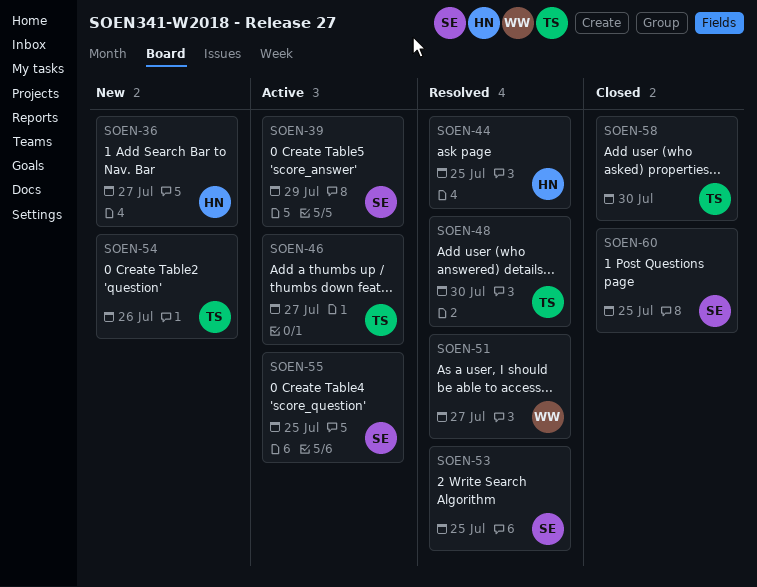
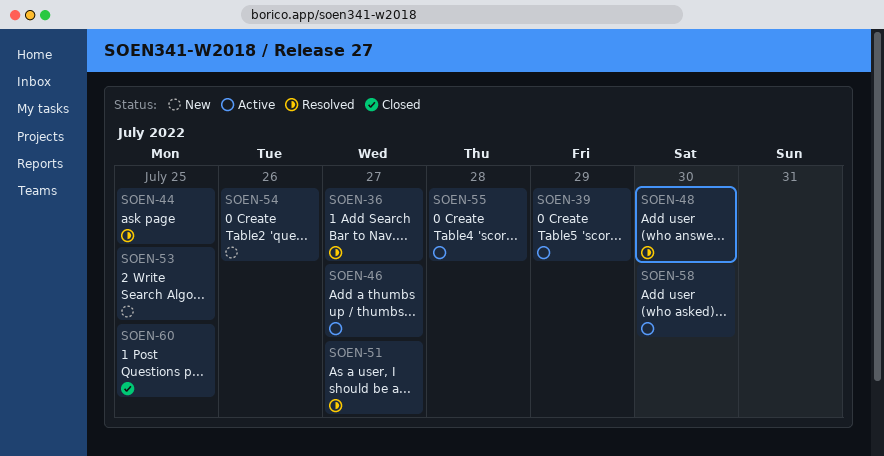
SOEN-36, status: New -> Resolved
SOEN-53, status: Resolved -> New
SOEN-55, due: Jul 25 -> Jul 28
SOEN-58, status: Closed -> Active

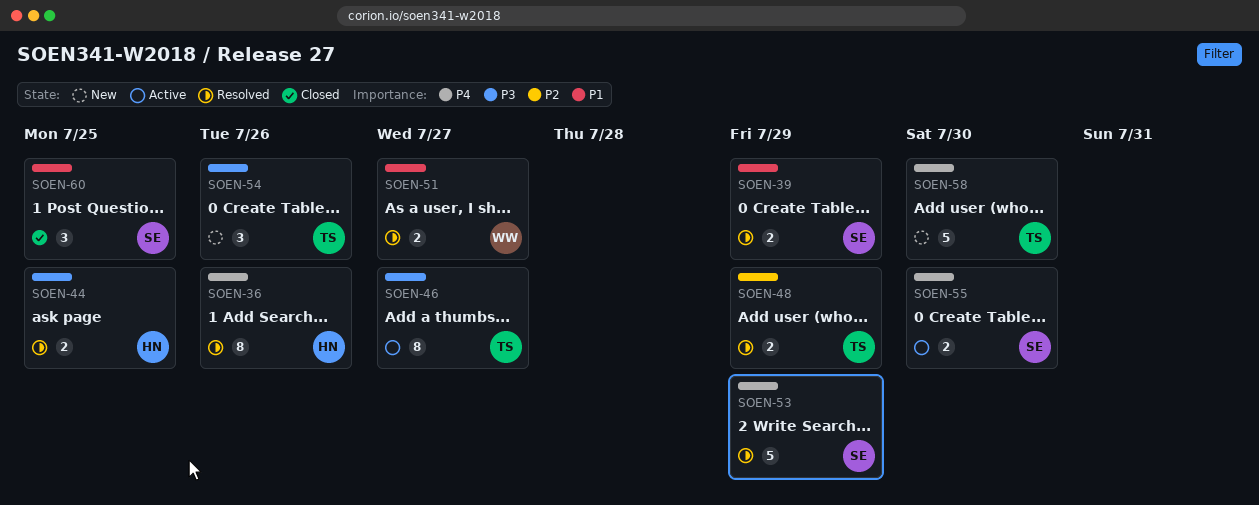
SOEN-36, due: Jul 27 -> Jul 26
SOEN-39, status: Active -> Resolved
SOEN-48, due: Jul 30 -> Jul 29
SOEN-53, status: New -> Resolved
SOEN-53, due: Jul 25 -> Jul 29
SOEN-55, due: Jul 28 -> Jul 30
SOEN-58, status: Active -> New

